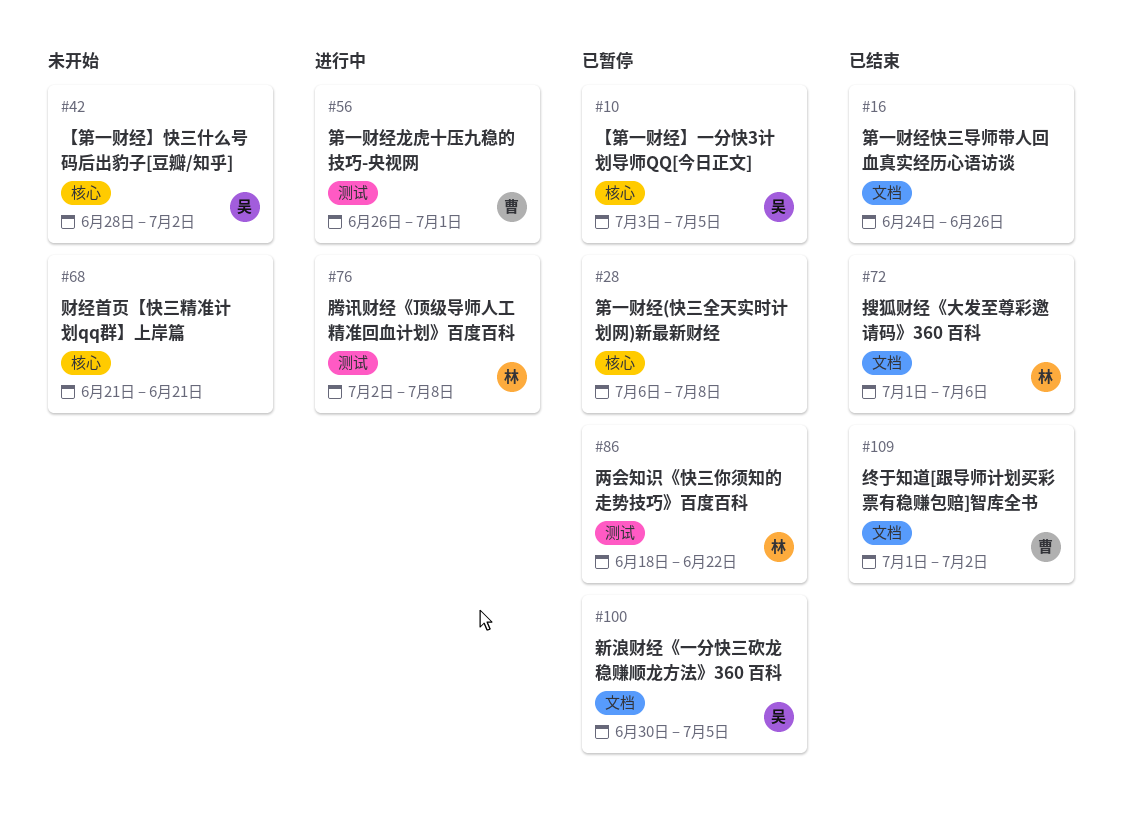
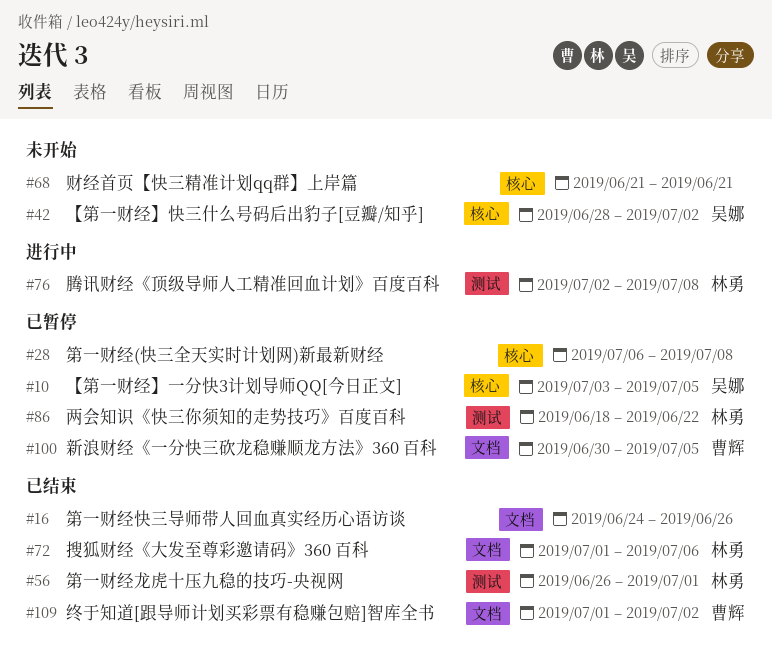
#56, status: 进行中 -> 已结束
#56, owner: 曹辉 -> 林勇
#100, owner: 吴娜 -> 曹辉

